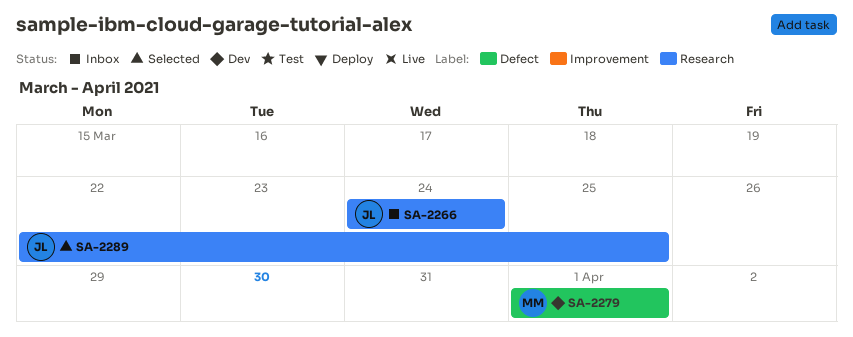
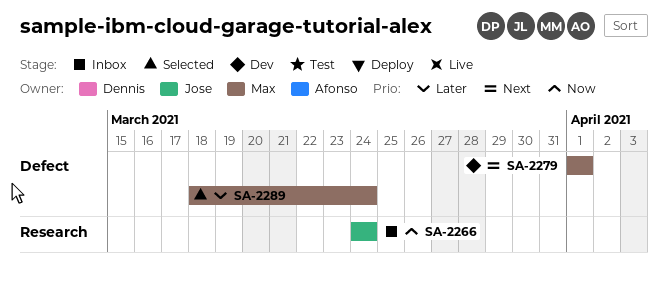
SA-2289, owner: Jose -> Max
SA-2289, label: Research -> Defect
SA-2289, start: Mar 22 -> Mar 18
SA-2289, due: Mar 25 -> Mar 24

